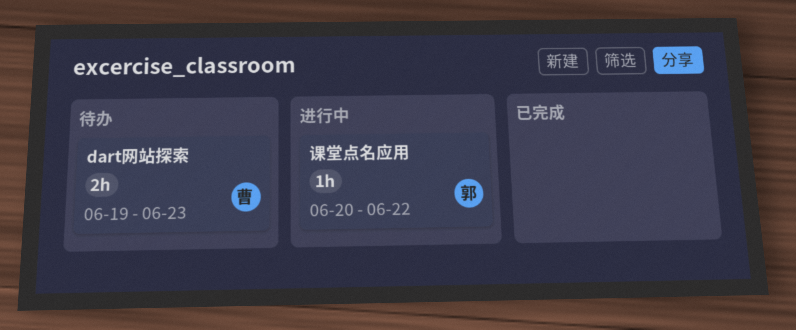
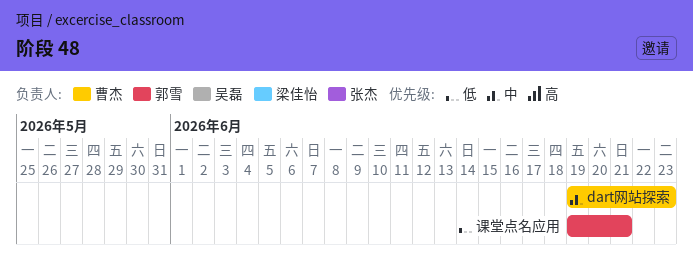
课堂点名应用, start: Jun 20 -> Jun 19
课堂点名应用, due: Jun 22 -> Jun 21

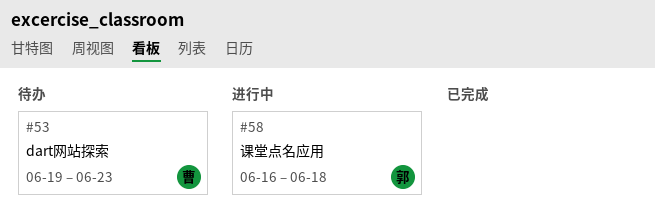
课堂点名应用, start: Jun 19 -> Jun 16
课堂点名应用, due: Jun 21 -> Jun 18

